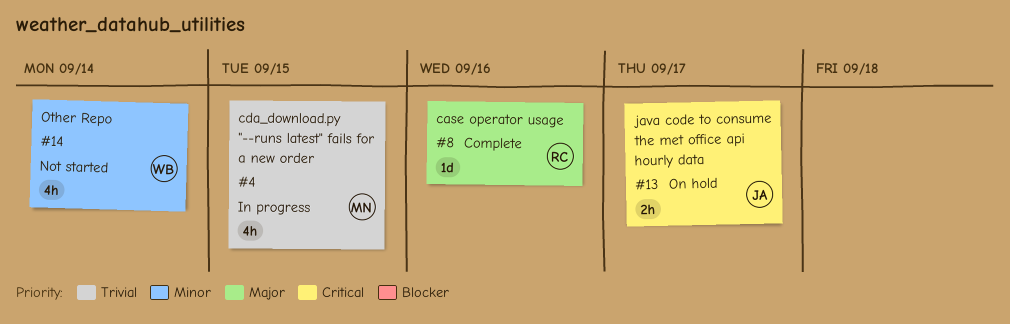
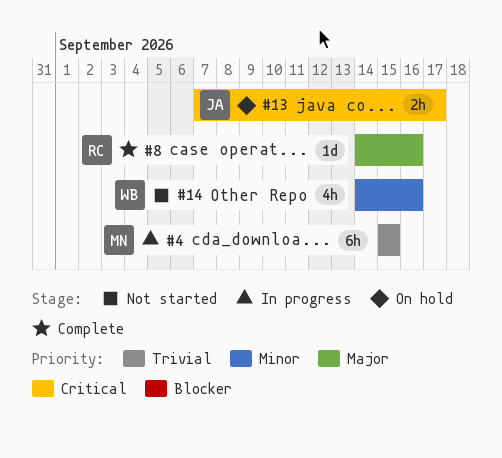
#4, estimate: 4h -> 6h
#14, due: Sep 14 -> Sep 16

